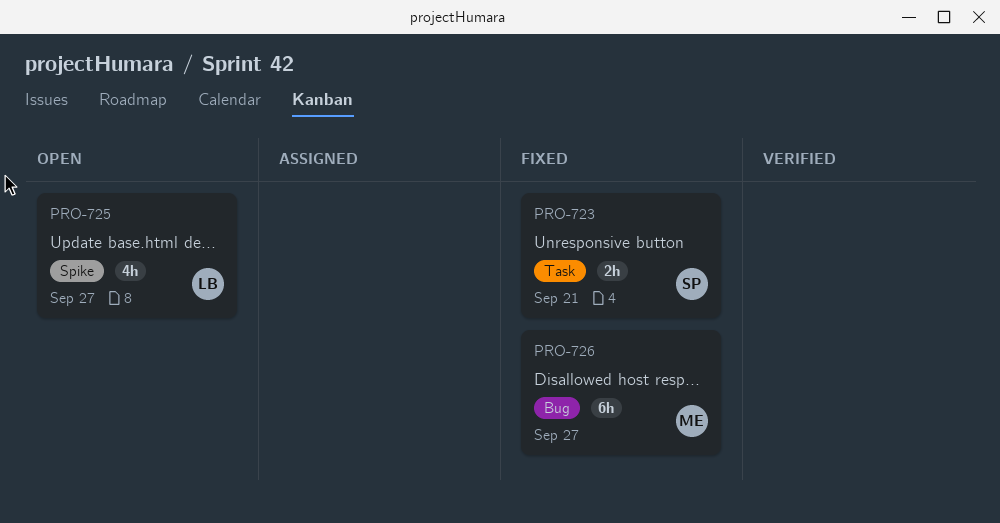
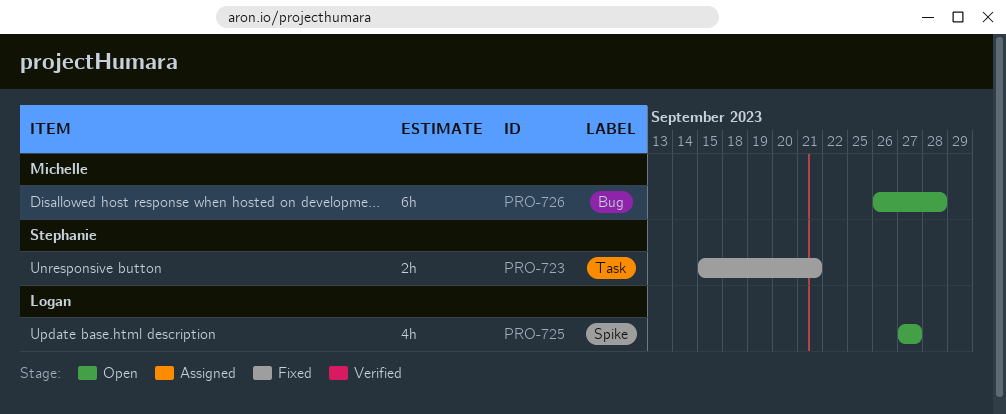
PRO-726, status: Fixed -> Open
PRO-726, due: Sep 27 -> Sep 28

